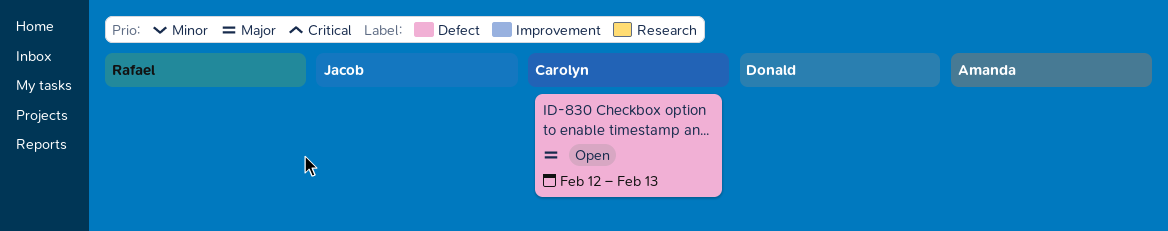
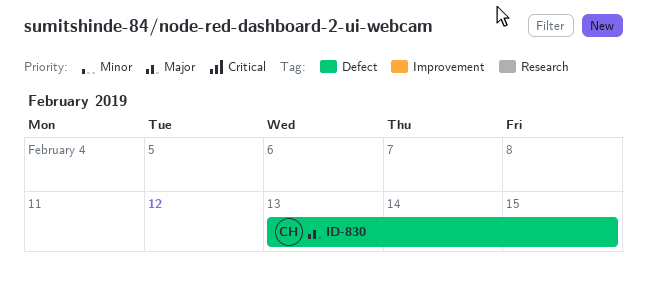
ID-830, start: Feb 12 -> Feb 13
ID-830, due: Feb 13 -> Feb 15

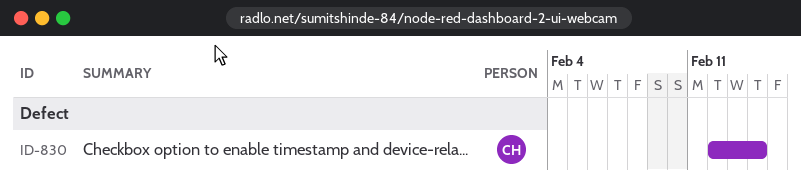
ID-830, start: Feb 13 -> Feb 12
ID-830, due: Feb 15 -> Feb 14

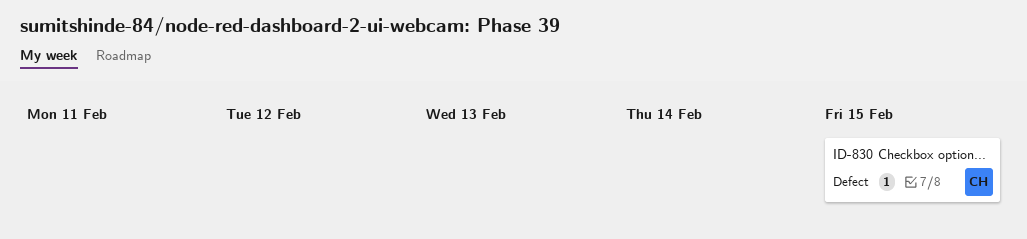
ID-830, due: Feb 14 -> Feb 15

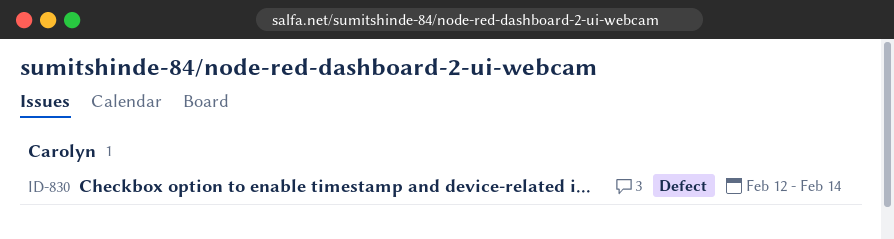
ID-830, due: Feb 15 -> Feb 14

